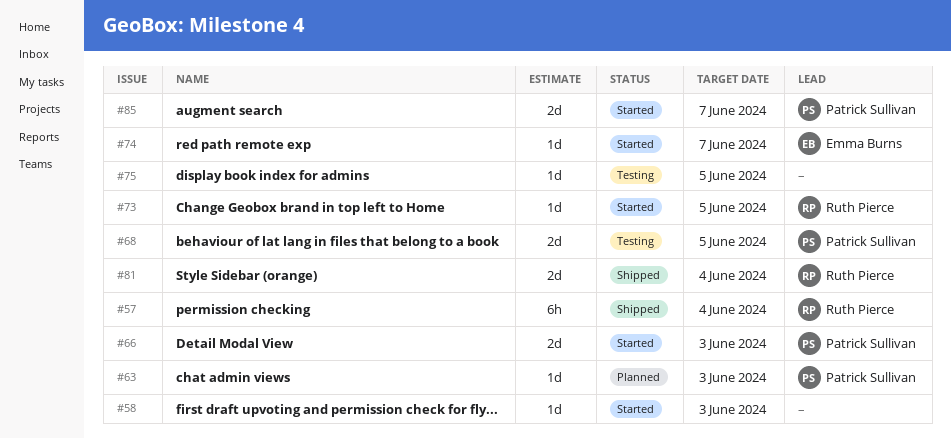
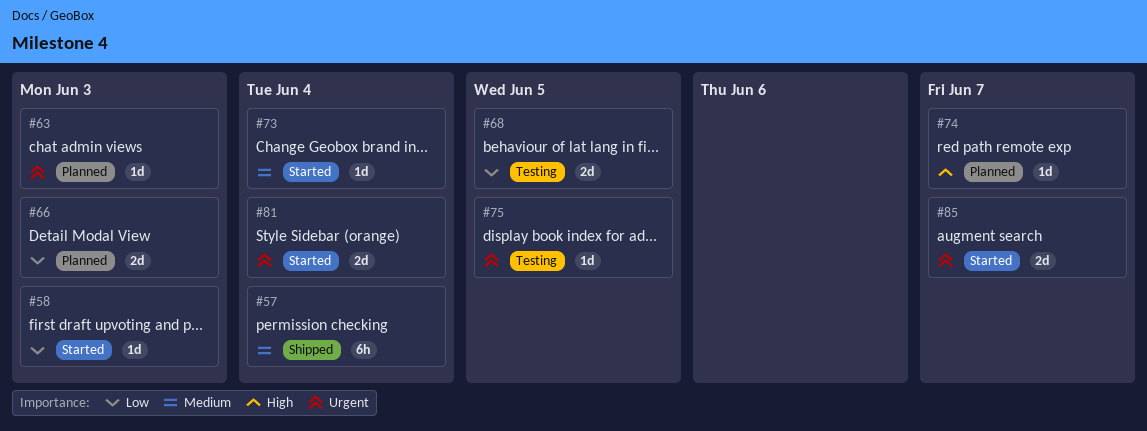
#66, status: Started -> Planned
#73, due: Jun 5 -> Jun 4
#74, status: Started -> Planned
#81, status: Shipped -> Started

